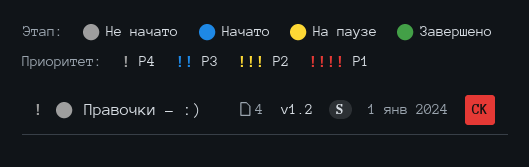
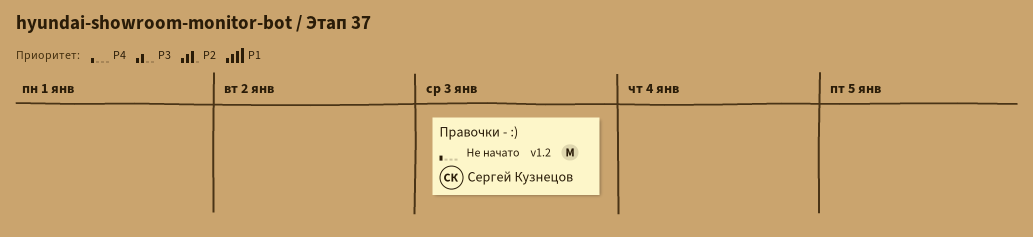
Правочки - :), estimate: S -> M
Правочки - :), due: Jan 1 -> Jan 3

